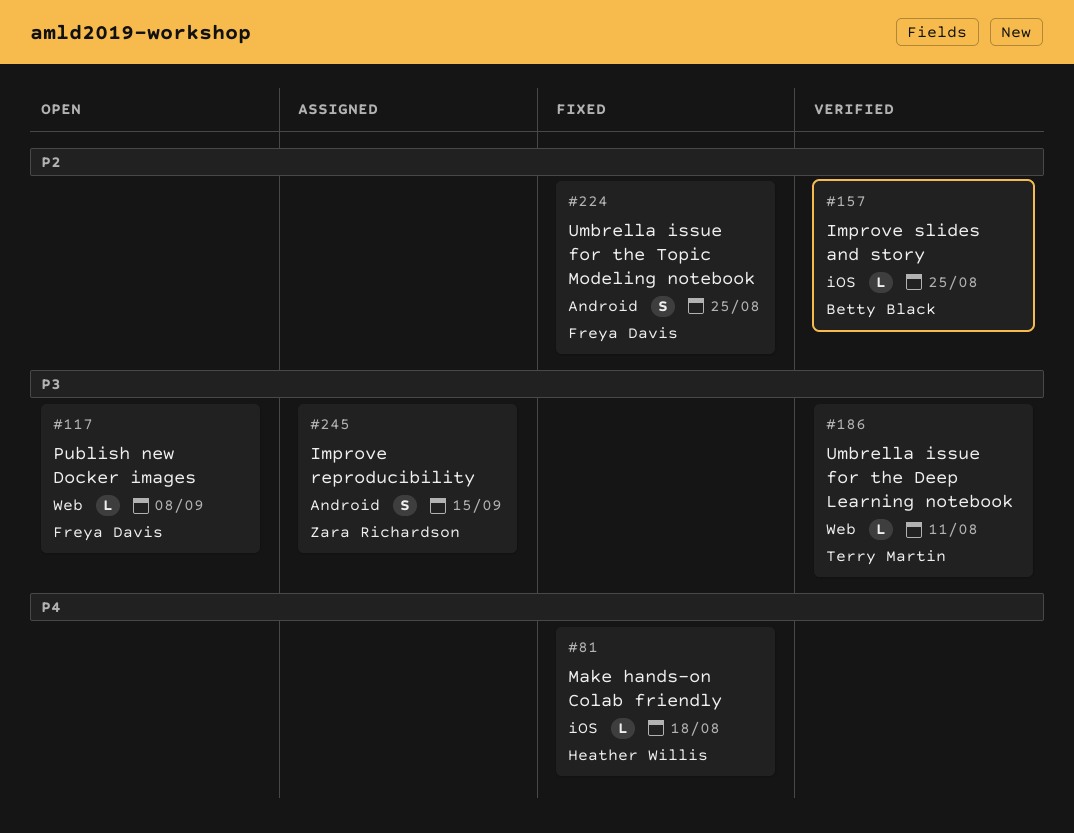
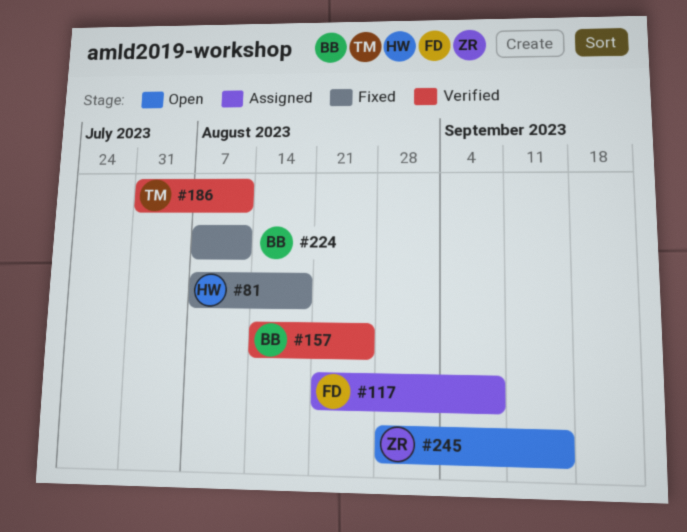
#117, status: Open -> Assigned
#224, owner: Freya Davis -> Betty Black
#224, due: Aug 25 -> Aug 11
#245, status: Assigned -> Open

